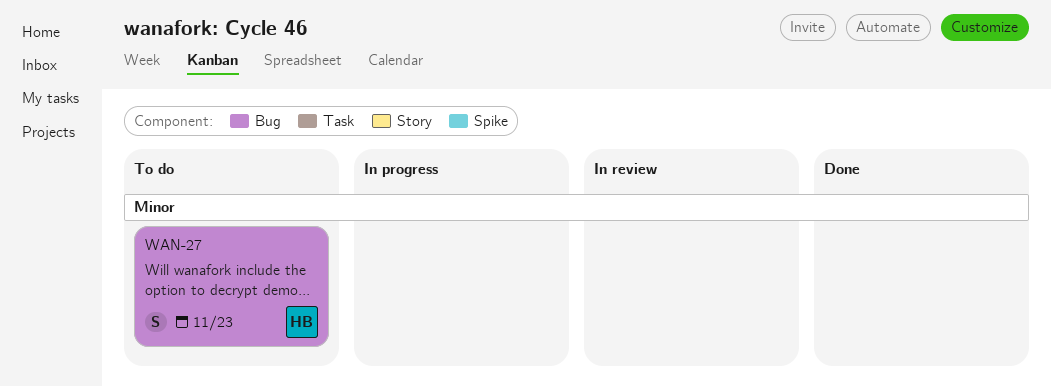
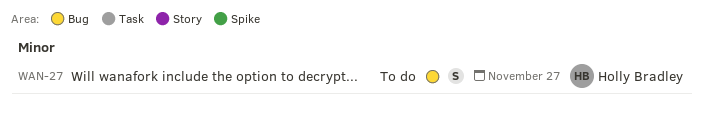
WAN-27, due: Nov 23 -> Nov 27

